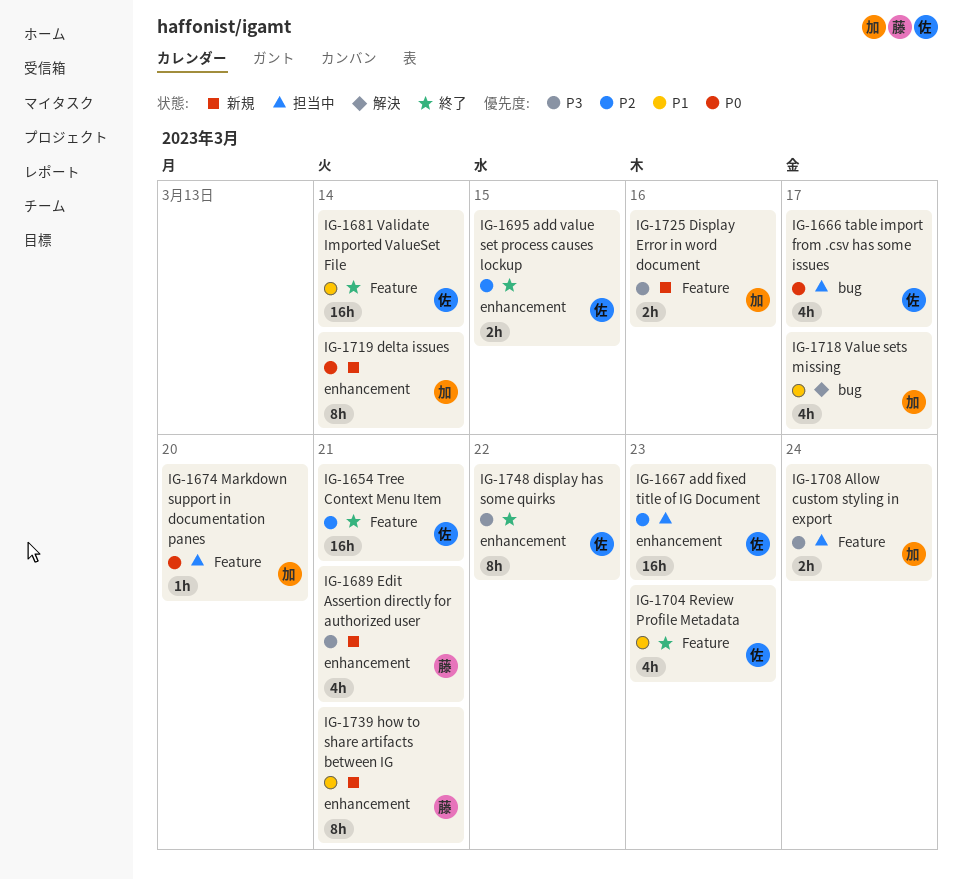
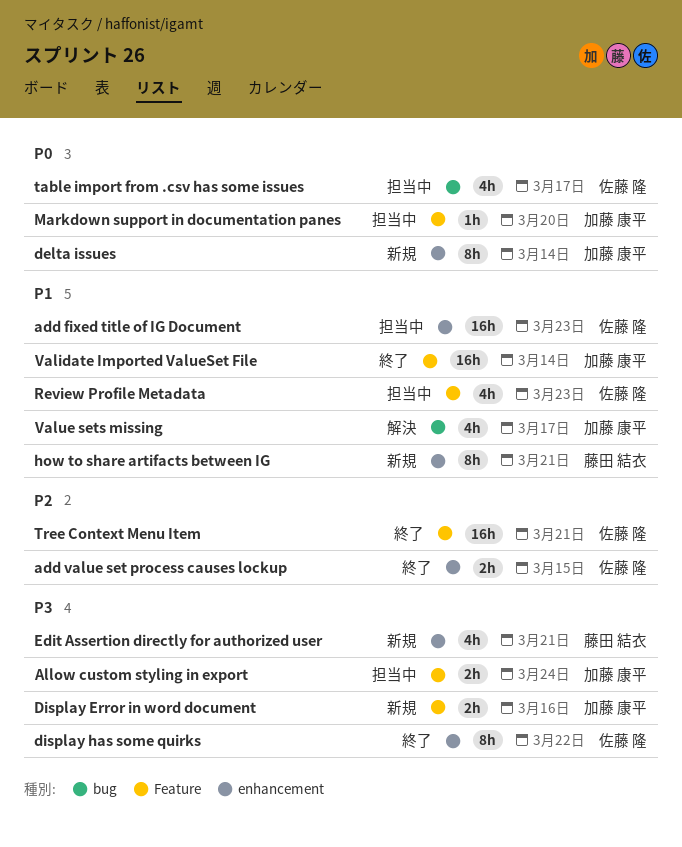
add fixed title of IG Document, priority: P2 -> P1
Review Profile Metadata, status: 終了 -> 担当中
Validate Imported ValueSet File, owner: 佐藤 隆 -> 加藤 康平

